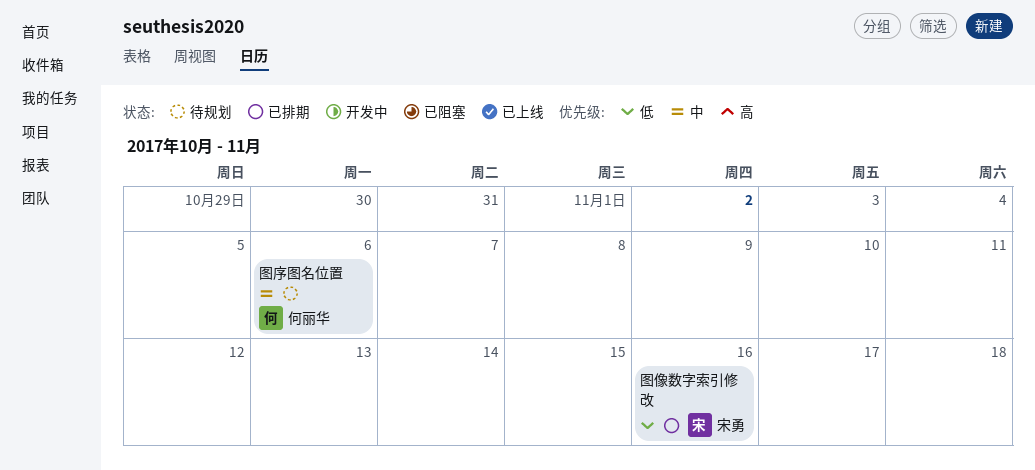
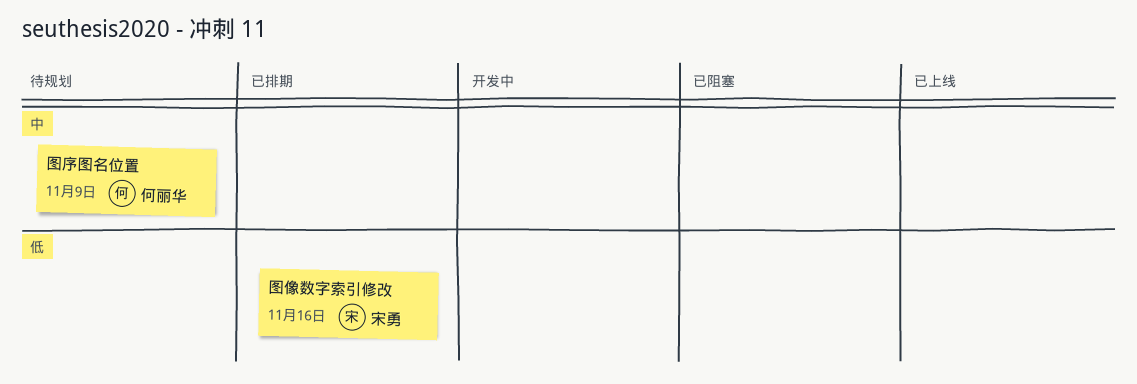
图序图名位置, due: Nov 6 -> Nov 9

